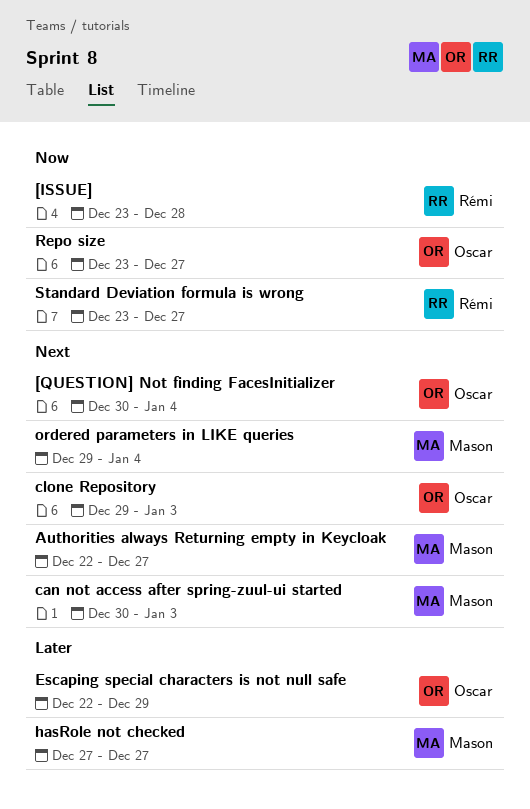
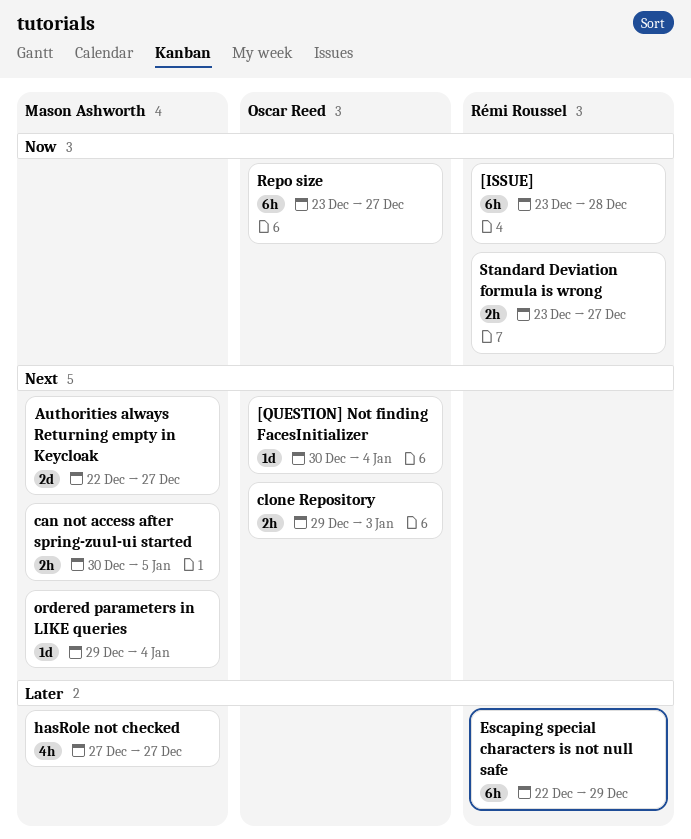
can not access after spring-zuul-ui started, due: Jan 3 -> Jan 5
Escaping special characters is not null safe, owner: Oscar Reed -> Rémi Roussel

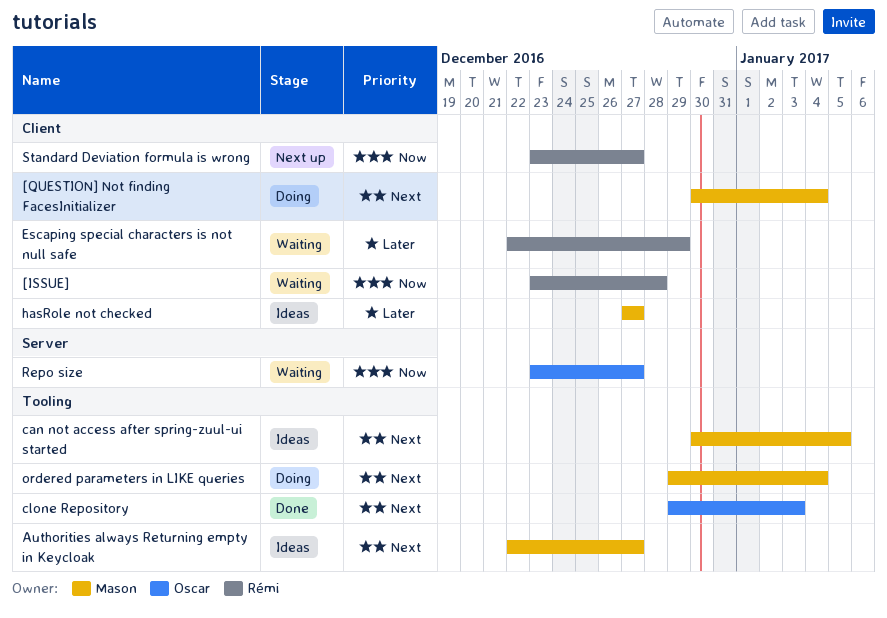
[QUESTION] Not finding FacesInitializer, owner: Oscar Reed -> Mason Ashworth

